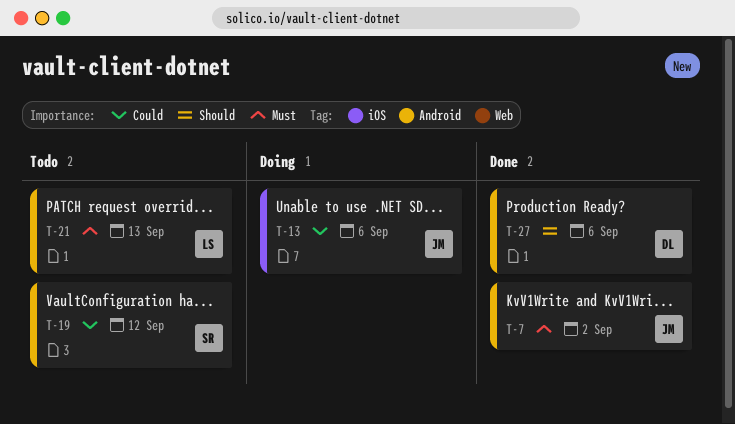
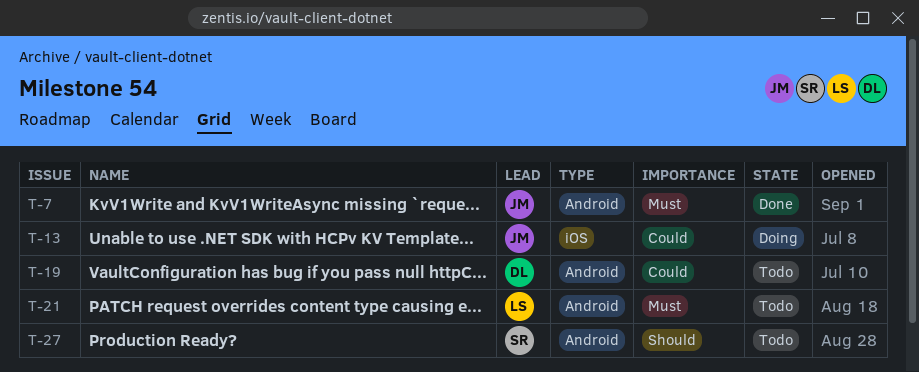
T-19, owner: SR -> DL
T-27, status: Done -> Todo
T-27, owner: DL -> SR

